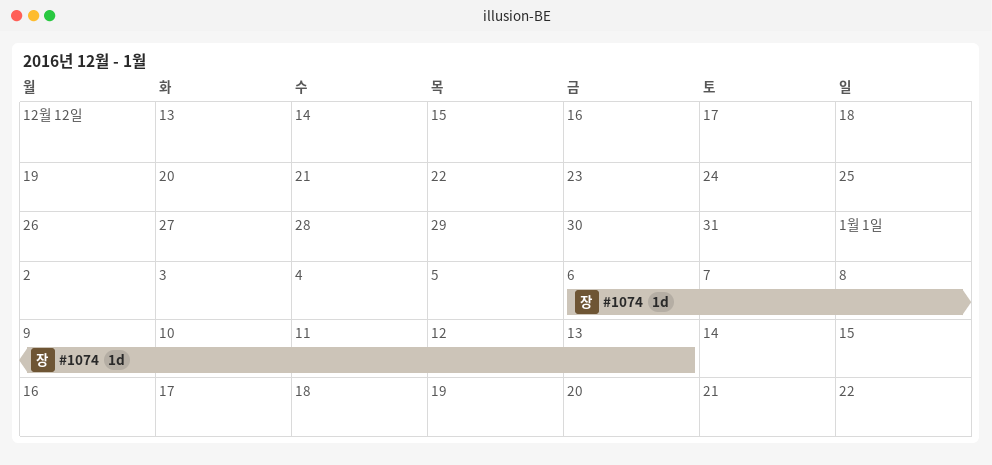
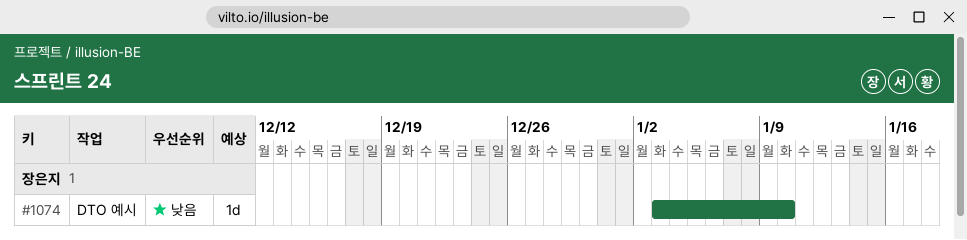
#1074, start: Jan 6 -> Jan 3
#1074, due: Jan 13 -> Jan 10

